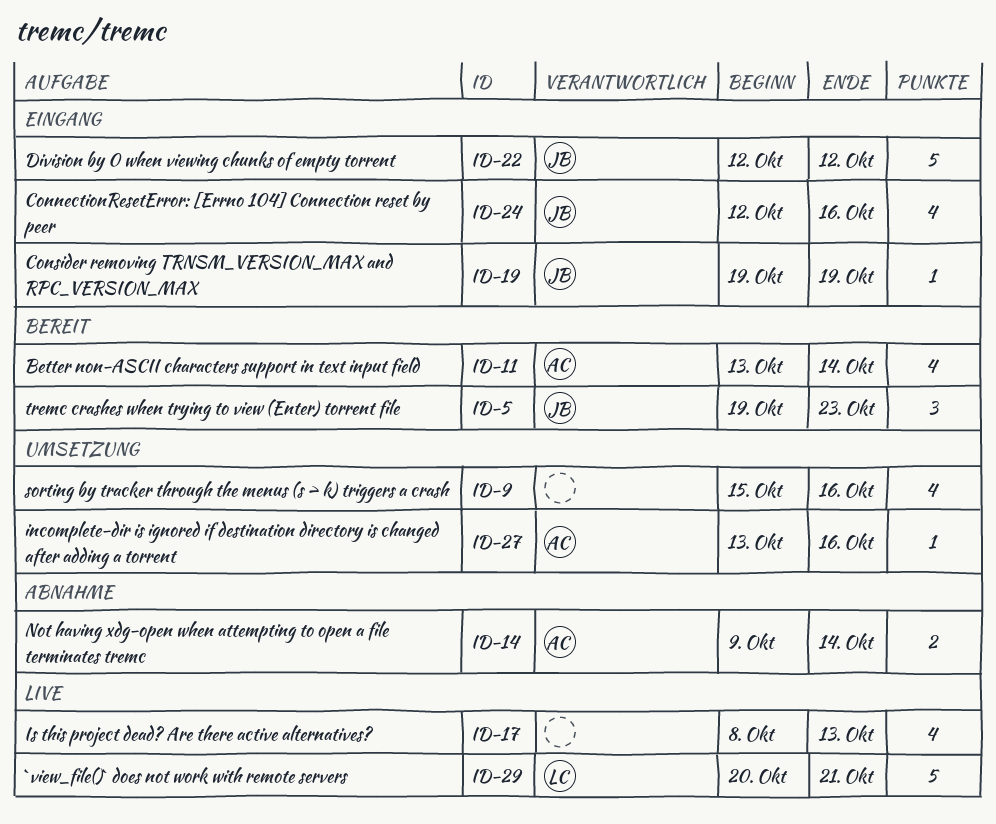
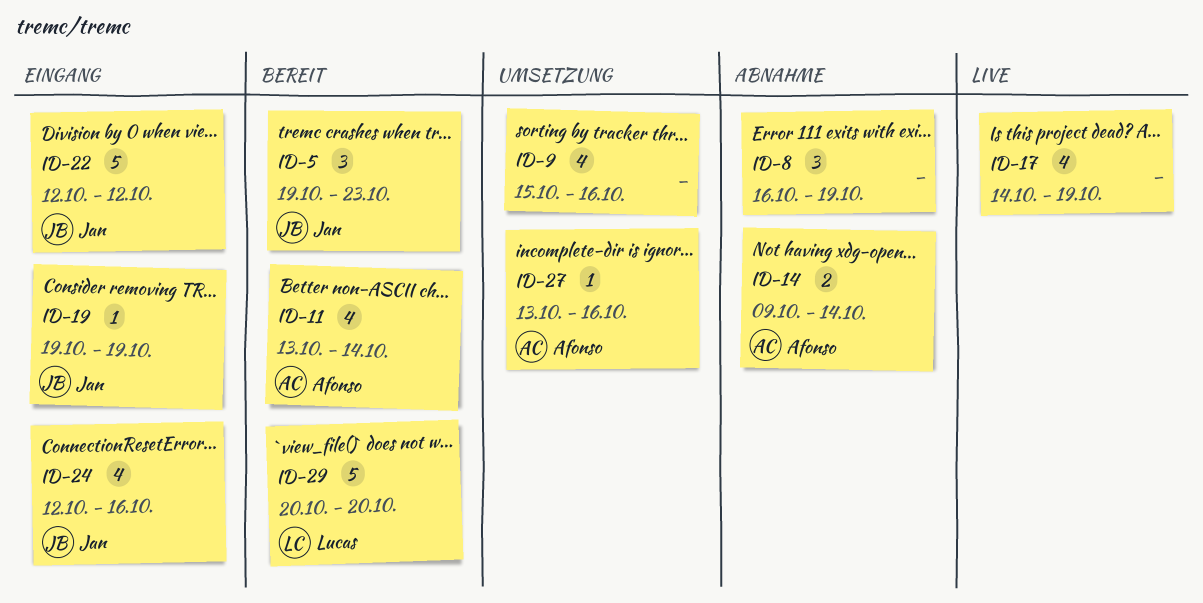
ID-8: none -> present
ID-17, start: Oct 8 -> Oct 14
ID-17, due: Oct 13 -> Oct 19
ID-29, status: Live -> Bereit
ID-29, due: Oct 21 -> Oct 20

